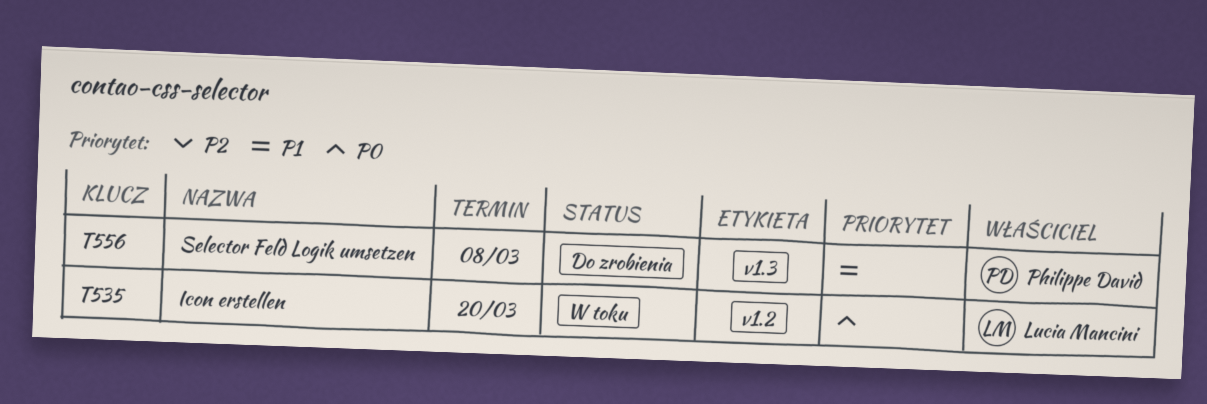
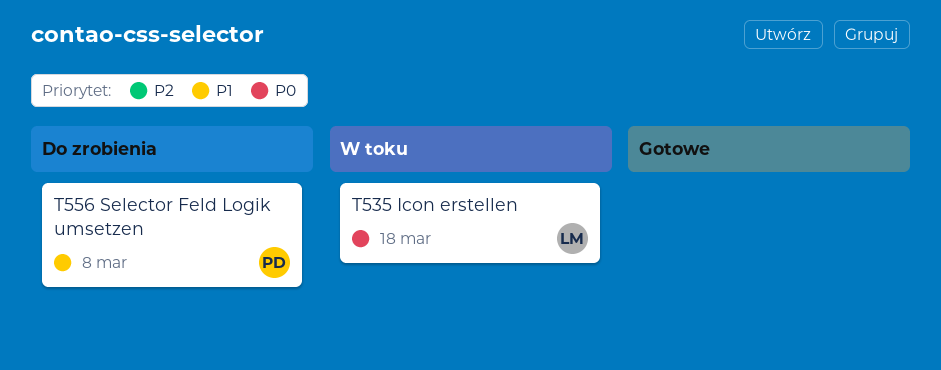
T535, due: Mar 20 -> Mar 18

